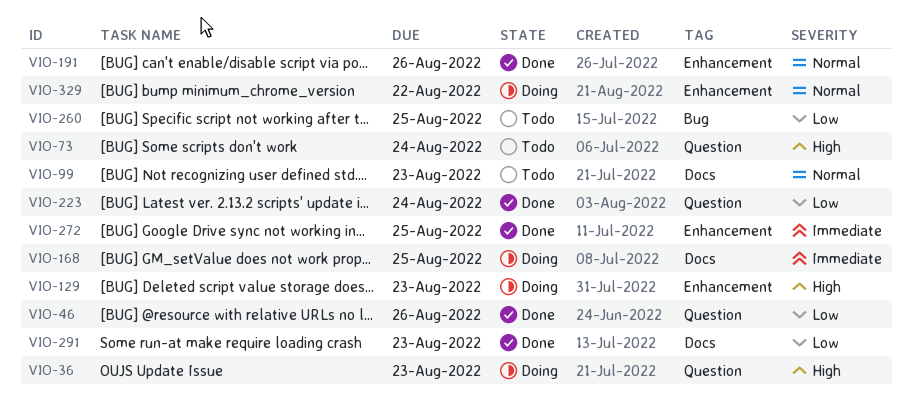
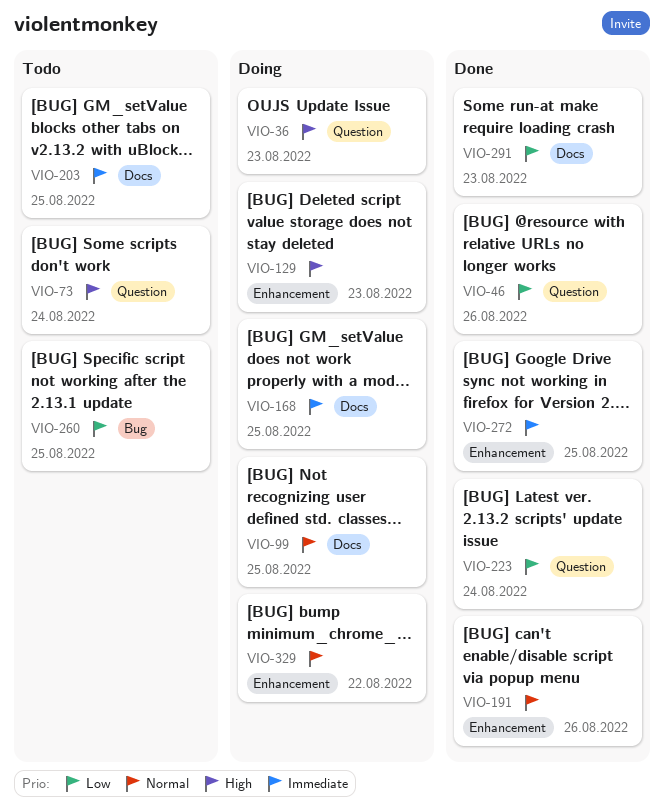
VIO-99, status: Todo -> Doing
VIO-99, due: Aug 23 -> Aug 25
VIO-203: none -> present

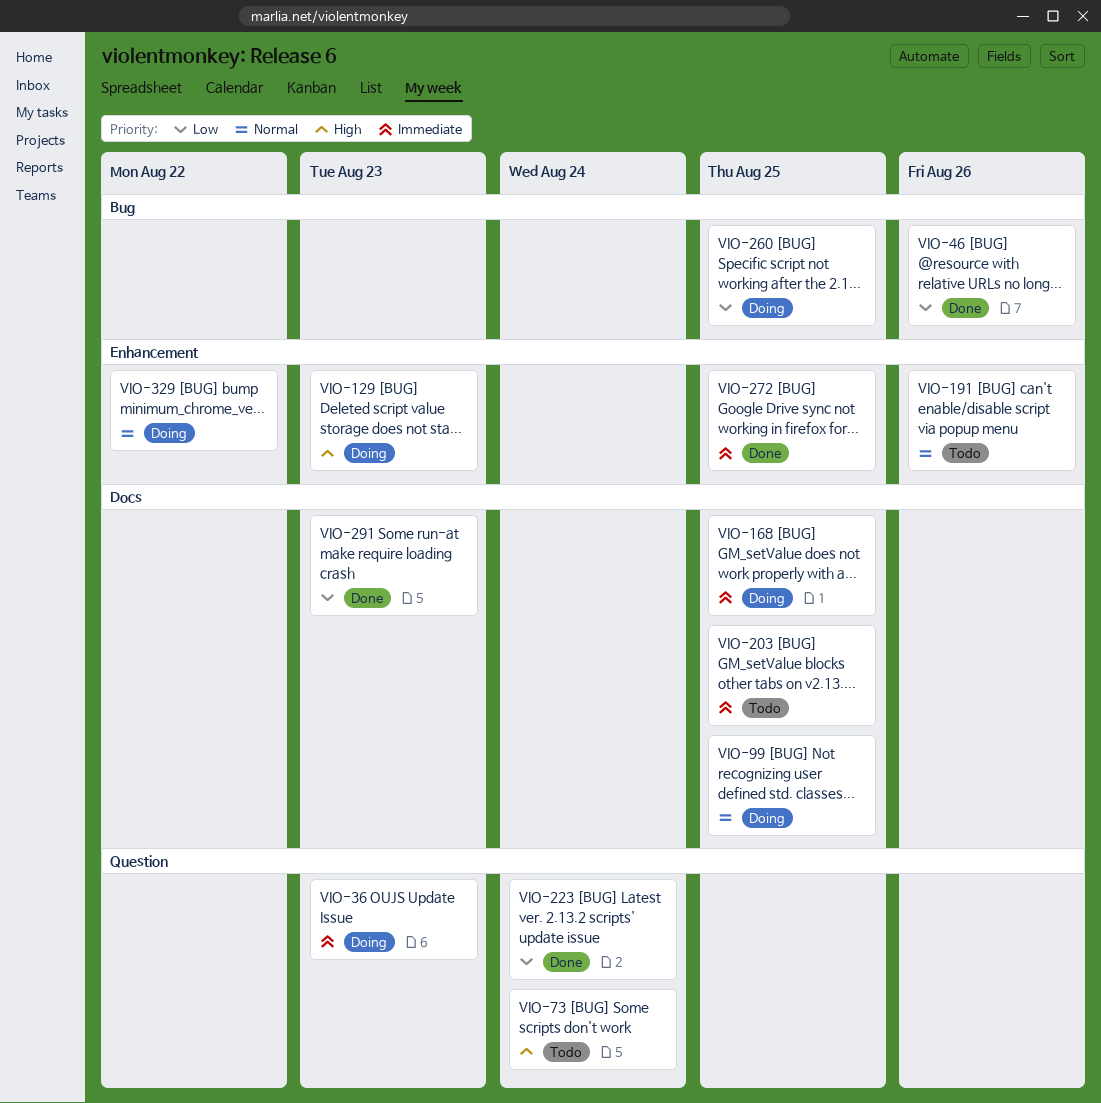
VIO-36, priority: High -> Immediate
VIO-46, label: Question -> Bug
VIO-191, status: Done -> Todo
VIO-260, status: Todo -> Doing

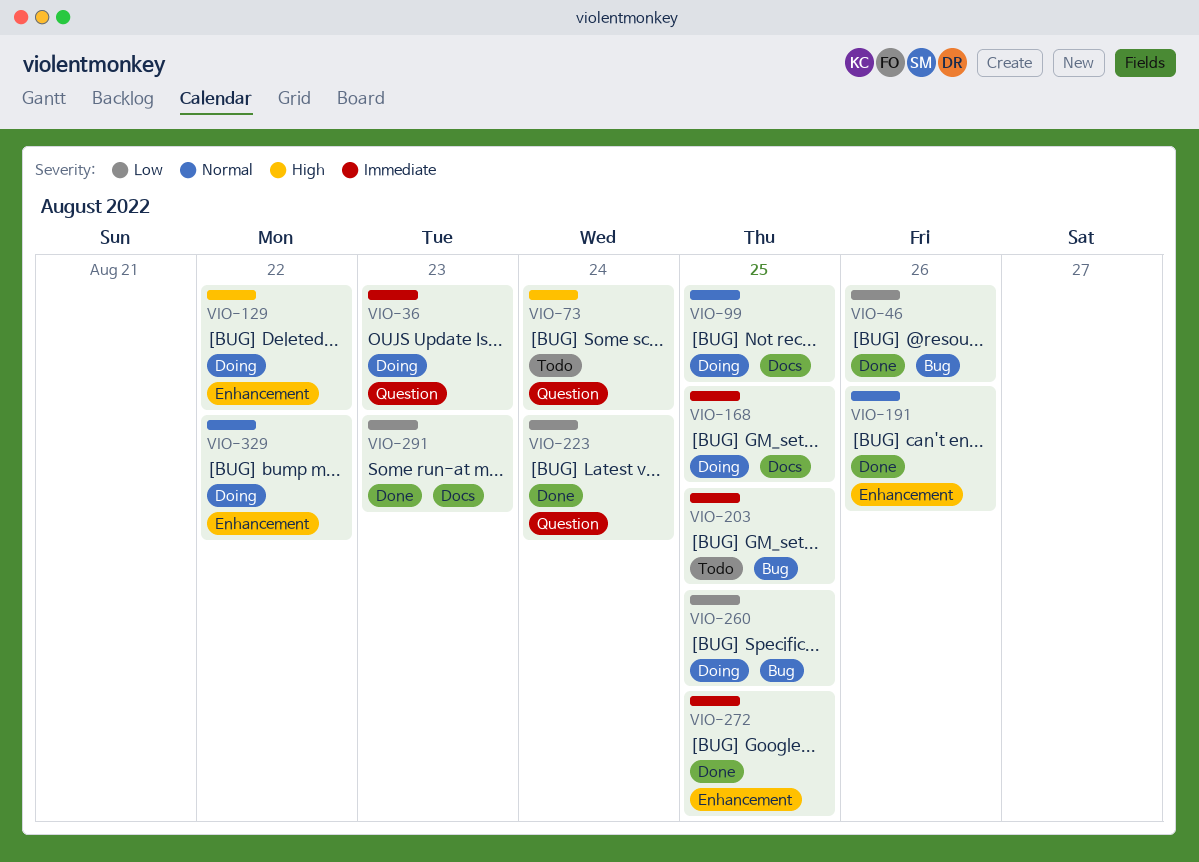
VIO-129, due: Aug 23 -> Aug 22
VIO-191, status: Todo -> Done
VIO-203, label: Docs -> Bug

